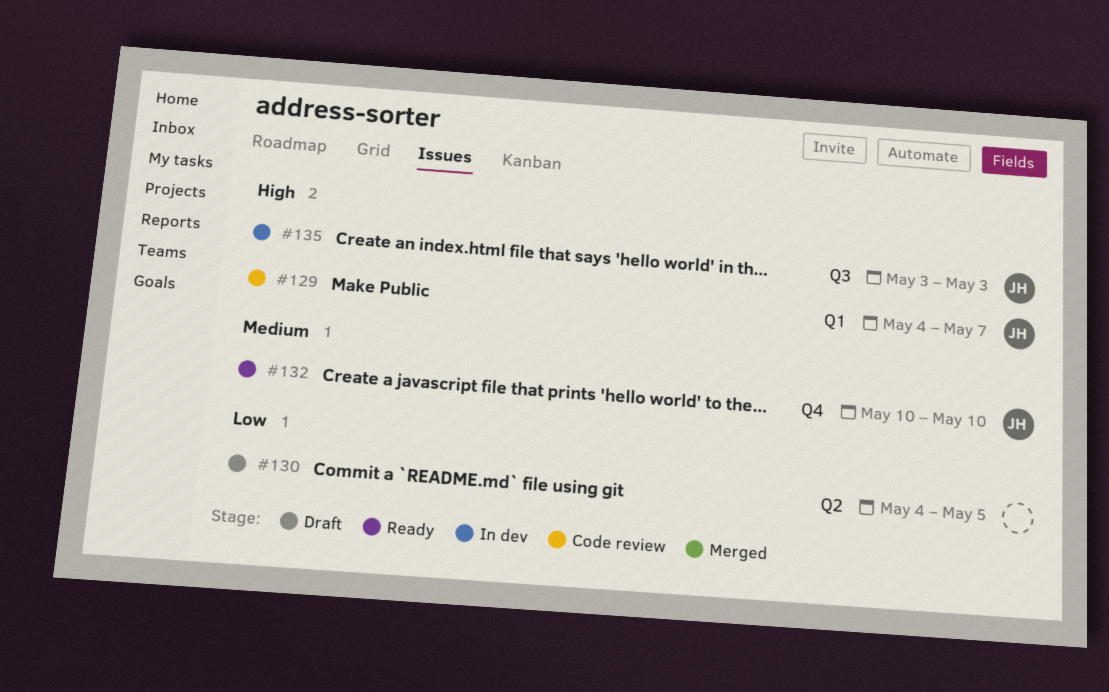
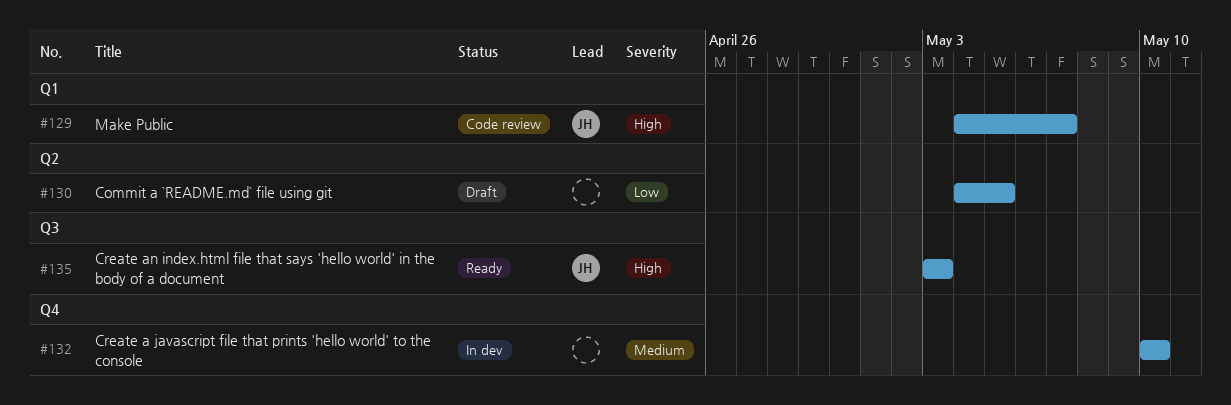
#132, status: Ready -> In dev
#132, owner: JH -> none
#135, status: In dev -> Ready

